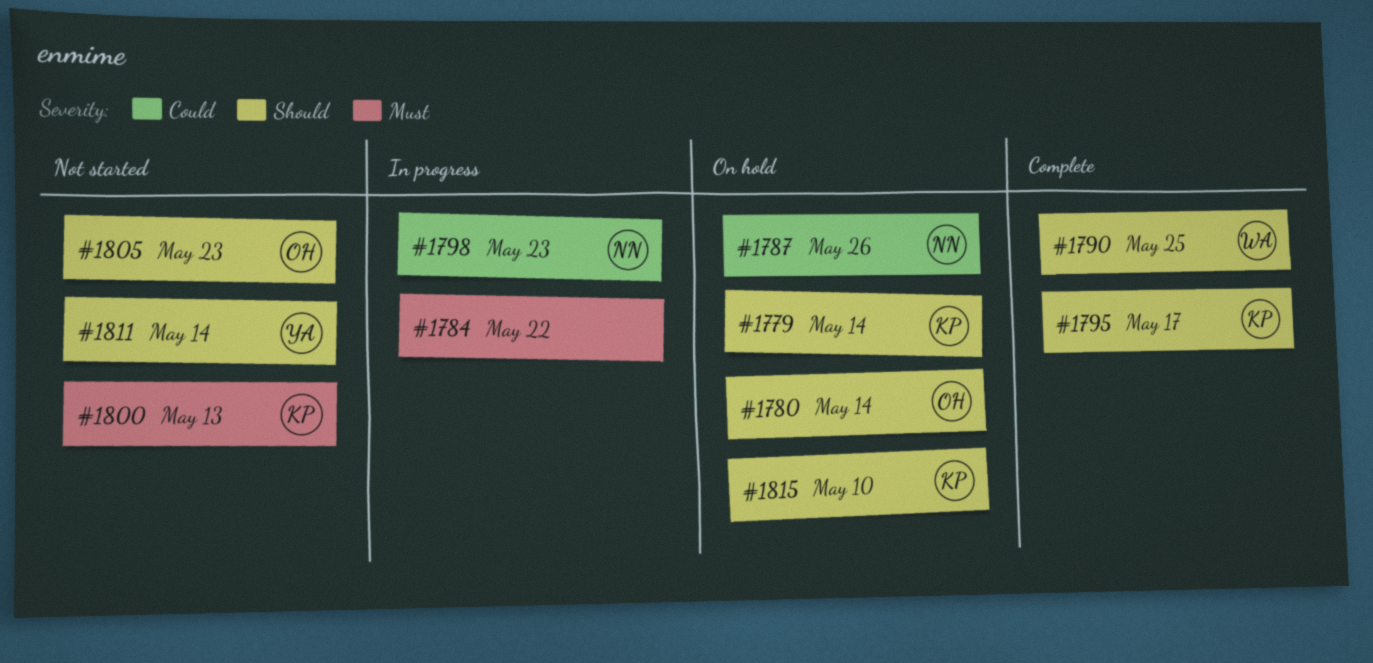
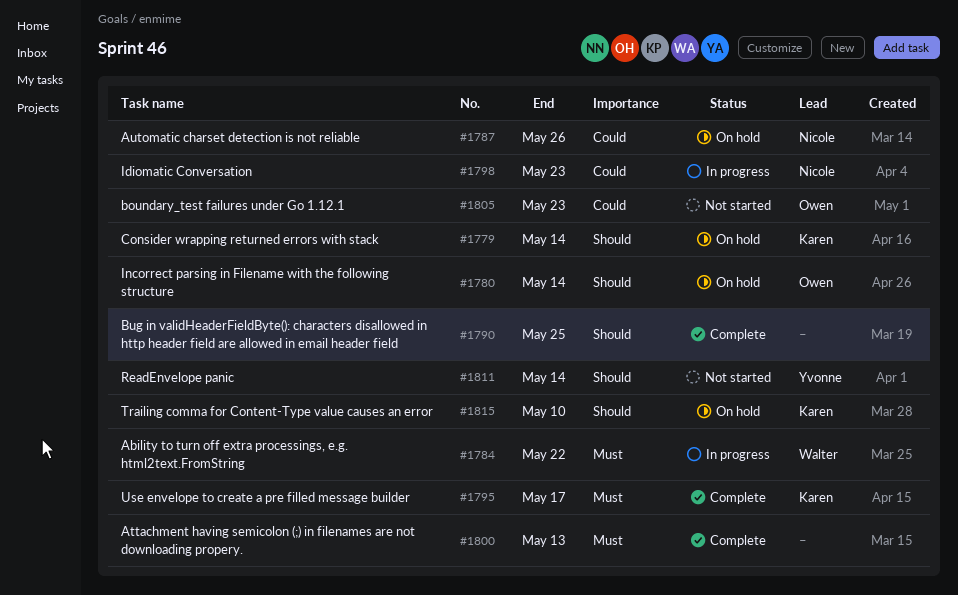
#1784, owner: none -> Walter
#1790, owner: Walter -> none
#1795, priority: Should -> Must
#1800, status: Not started -> Complete
#1800, owner: Karen -> none
#1805, priority: Should -> Could

